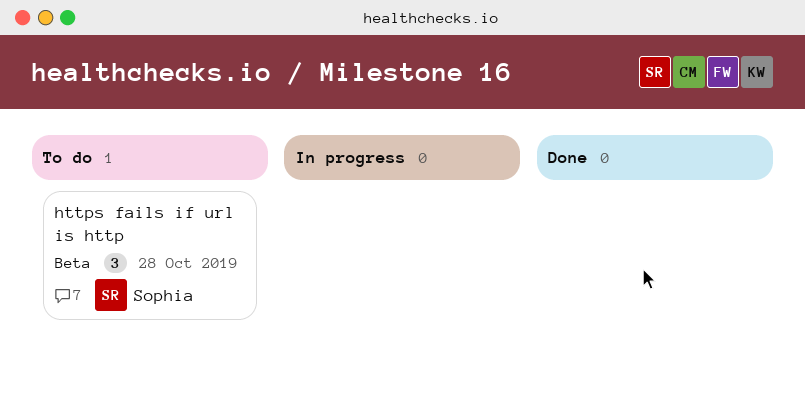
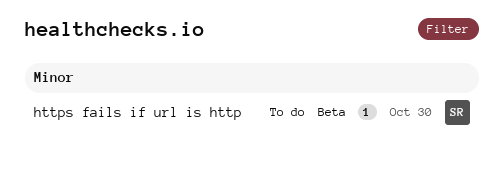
https fails if url is http, estimate: 3 -> 1
https fails if url is http, due: Oct 28 -> Oct 30

